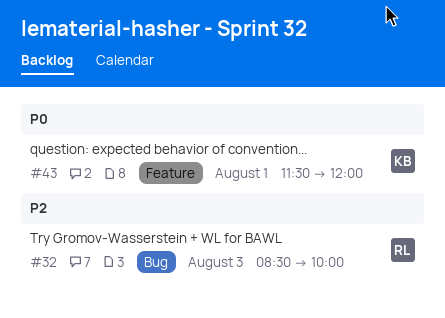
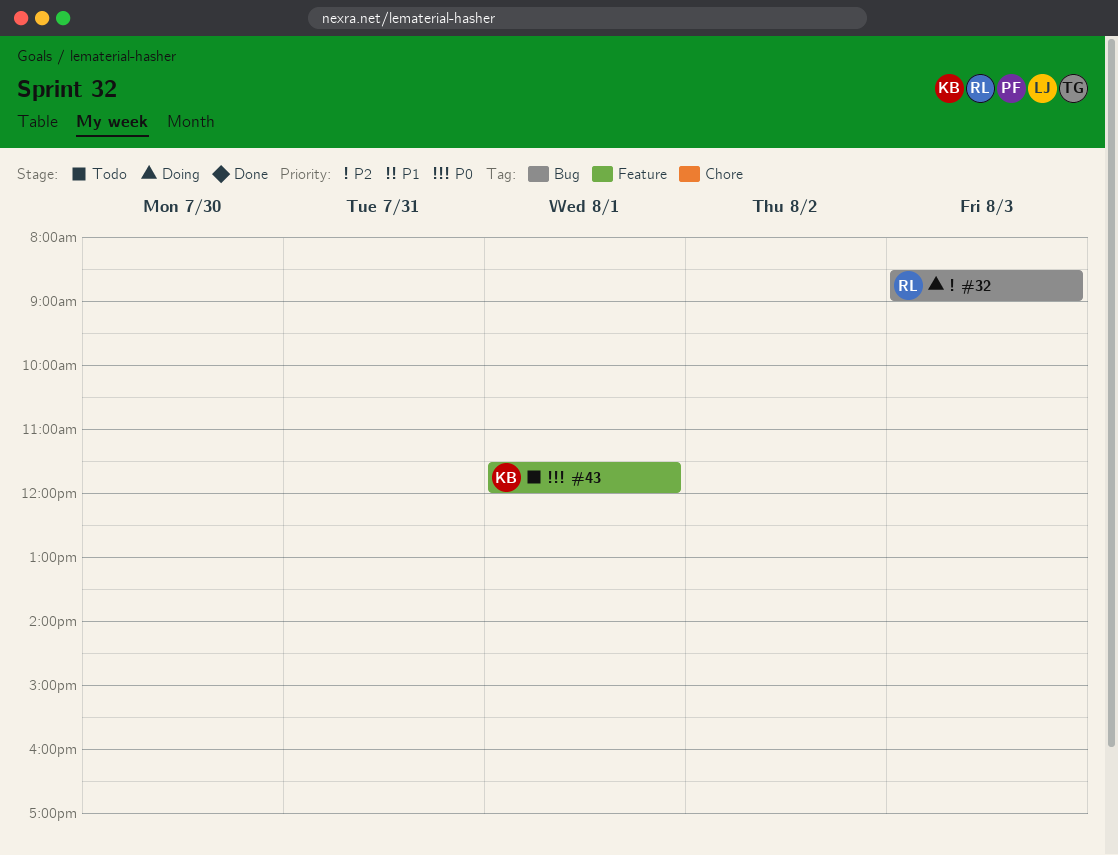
#32, ends: 10:00 -> 09:00

